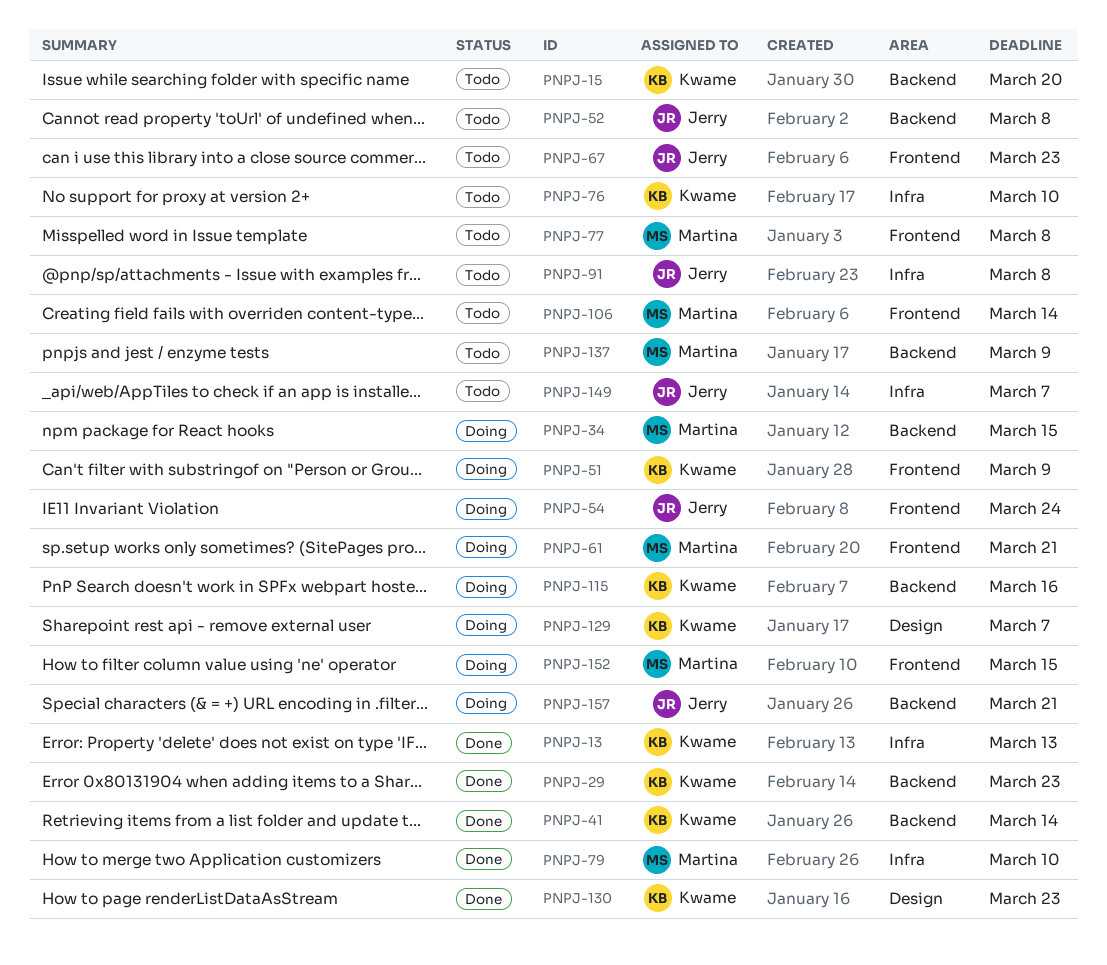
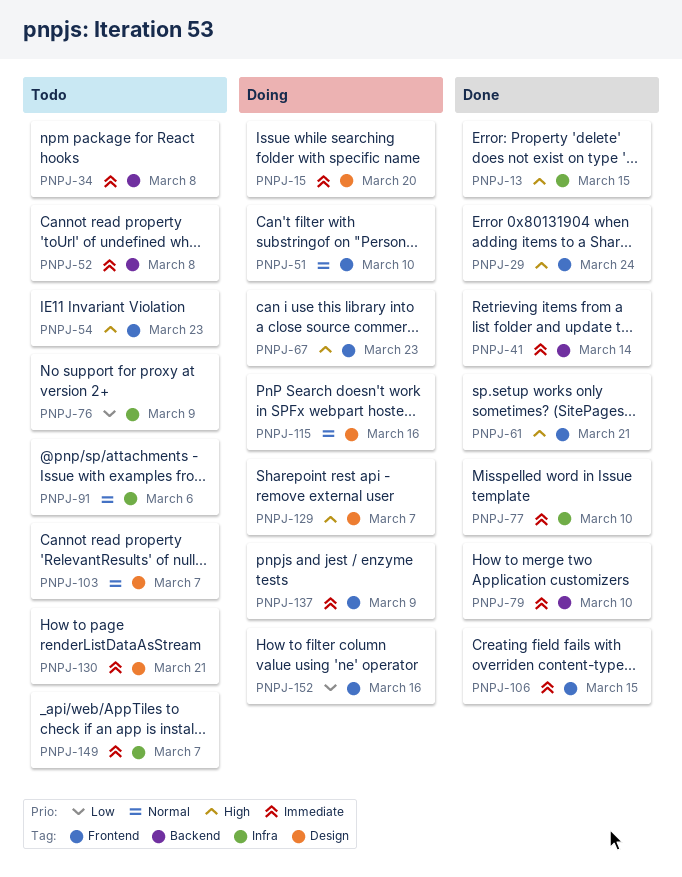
PNPJ-13, due: Mar 13 -> Mar 15
PNPJ-15, status: Todo -> Doing
PNPJ-15, label: Backend -> Design
PNPJ-29, label: Backend -> Frontend
PNPJ-29, due: Mar 23 -> Mar 24
PNPJ-34, status: Doing -> Todo
PNPJ-34, due: Mar 15 -> Mar 8
PNPJ-51, due: Mar 9 -> Mar 10
PNPJ-54, status: Doing -> Todo
PNPJ-54, due: Mar 24 -> Mar 23
PNPJ-61, status: Doing -> Done
PNPJ-67, status: Todo -> Doing
PNPJ-76, due: Mar 10 -> Mar 9
PNPJ-77, status: Todo -> Done
PNPJ-77, label: Frontend -> Infra
PNPJ-77, due: Mar 8 -> Mar 10
PNPJ-79, label: Infra -> Backend
PNPJ-91, due: Mar 8 -> Mar 6
PNPJ-103: none -> present
PNPJ-106, status: Todo -> Done
PNPJ-106, due: Mar 14 -> Mar 15
PNPJ-115, label: Backend -> Design
PNPJ-130, status: Done -> Todo
PNPJ-130, due: Mar 23 -> Mar 21
PNPJ-137, status: Todo -> Doing
PNPJ-137, label: Backend -> Frontend
PNPJ-152, due: Mar 15 -> Mar 16
PNPJ-157: present -> none

